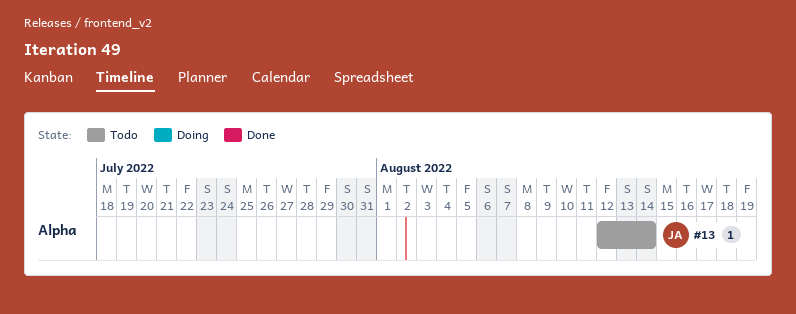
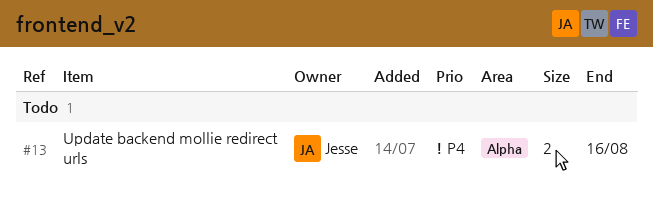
#13, estimate: 1 -> 2
#13, due: Aug 14 -> Aug 16

